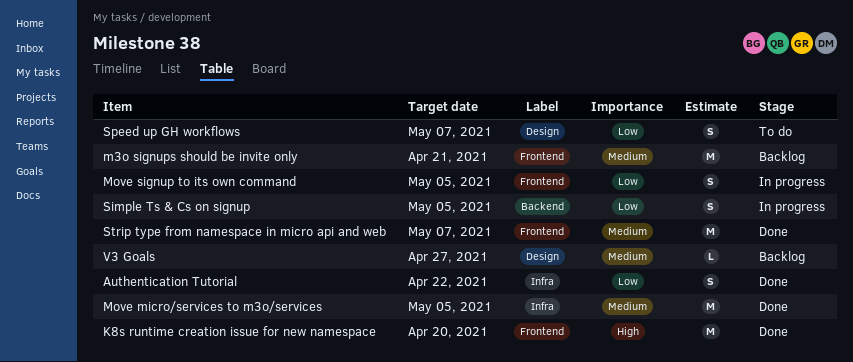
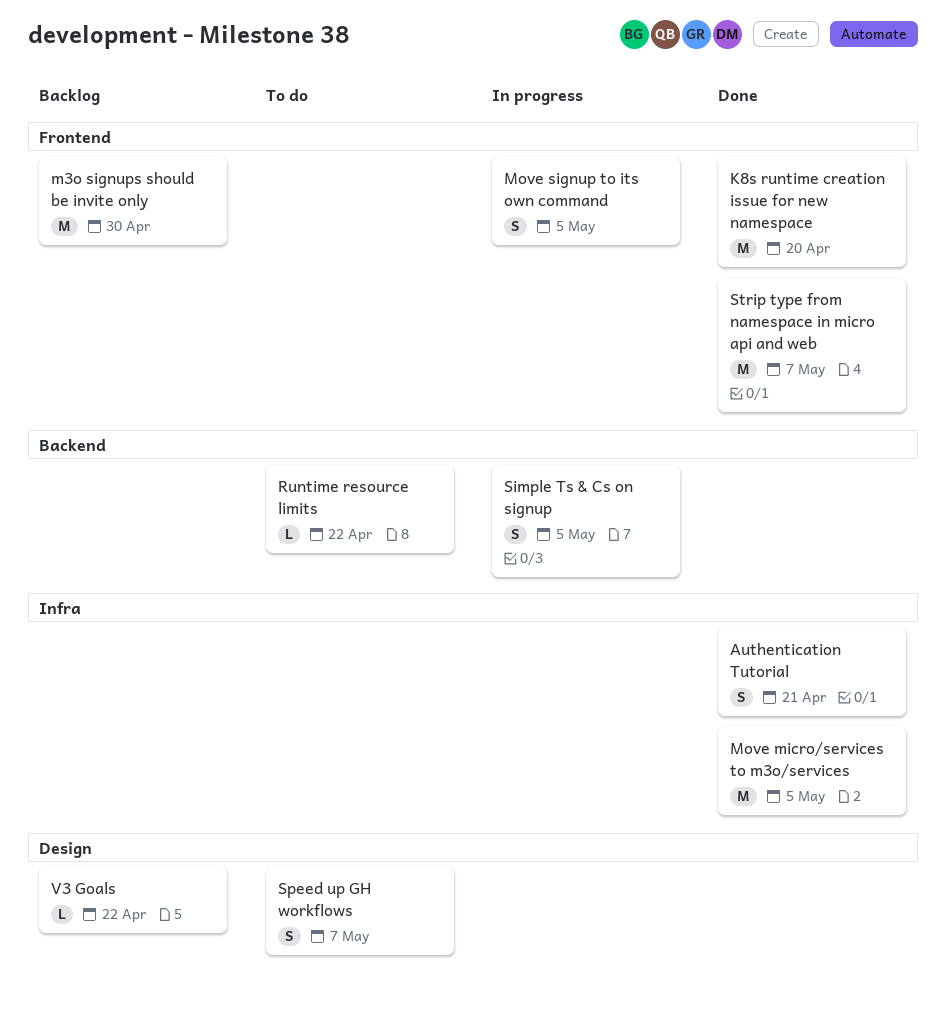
Authentication Tutorial, due: Apr 22 -> Apr 21
m3o signups should be invite only, due: Apr 21 -> Apr 30
Runtime resource limits: none -> present
V3 Goals, due: Apr 27 -> Apr 22

